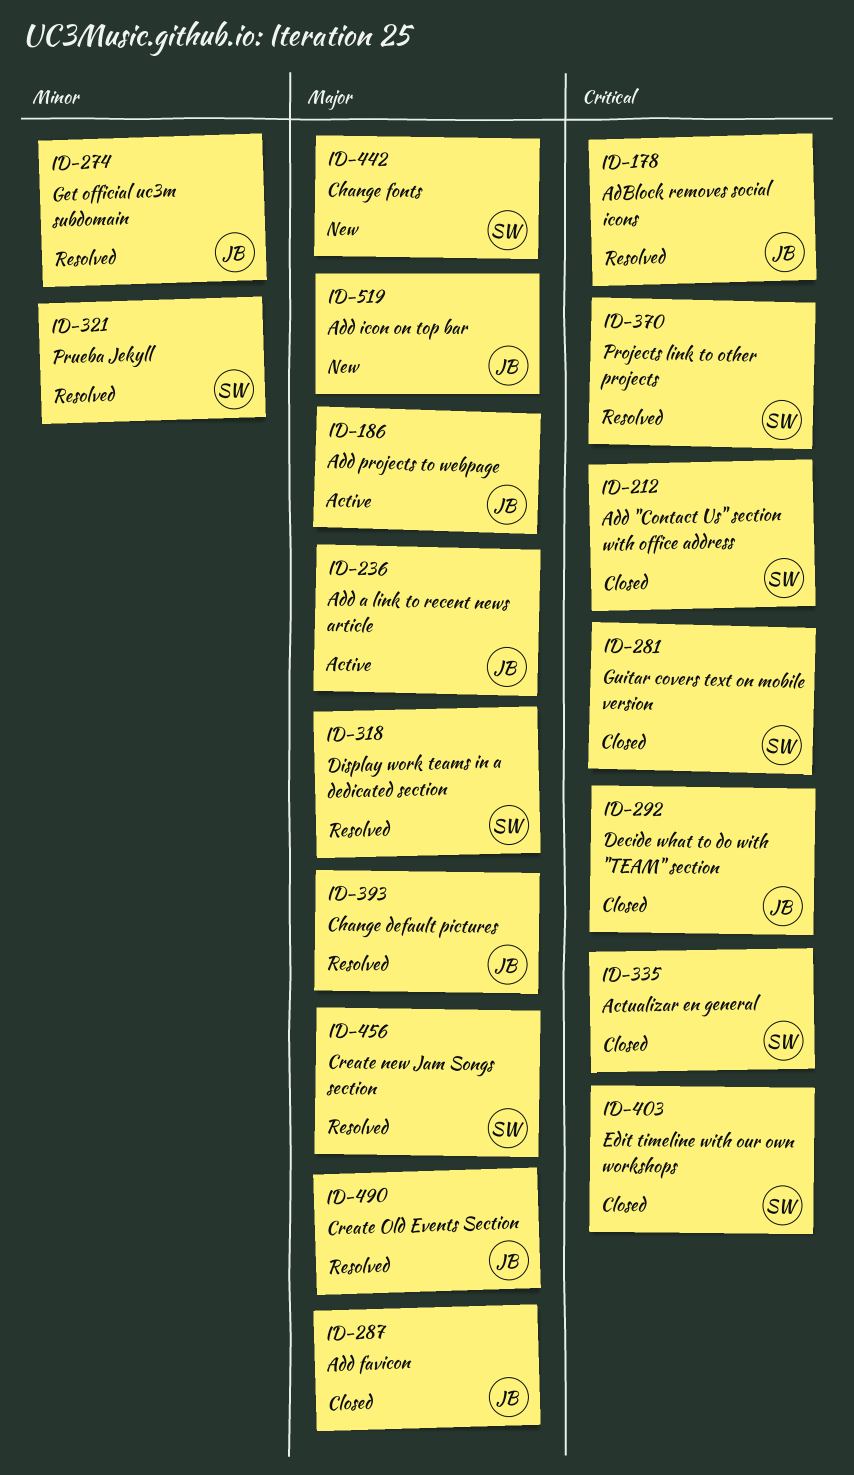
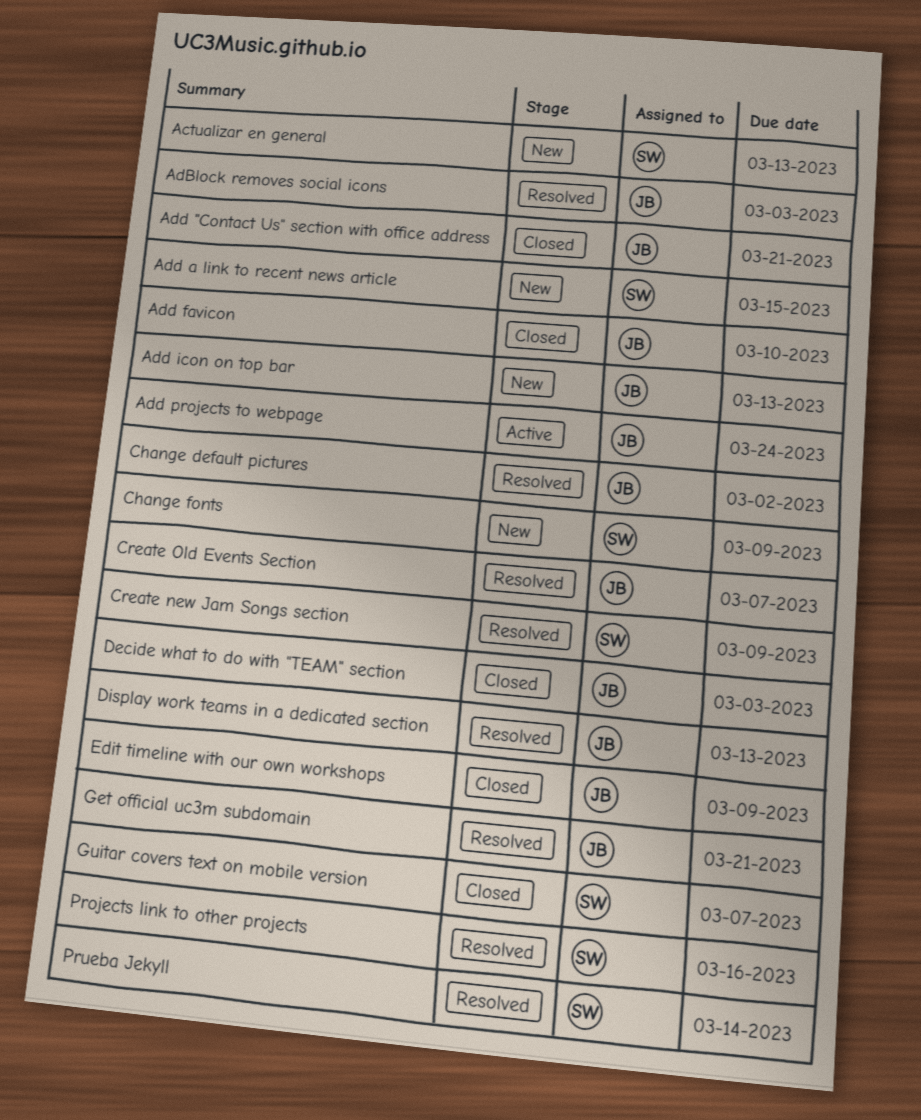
Actualizar en general, status: Closed -> New
Add "Contact Us" section with office address, owner: SW -> JB
Add a link to recent news article, status: Active -> New
Add a link to recent news article, owner: JB -> SW
Display work teams in a dedicated section, owner: SW -> JB
Edit timeline with our own workshops, owner: SW -> JB

